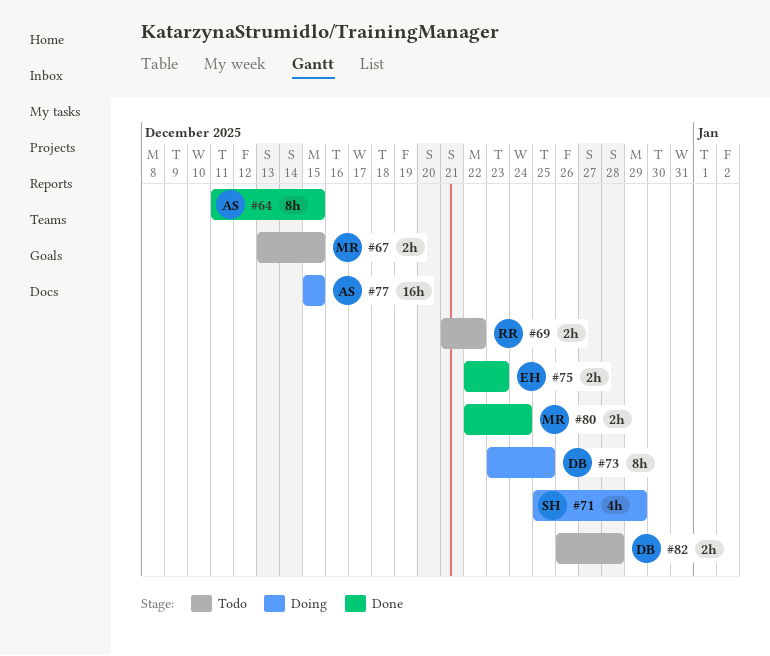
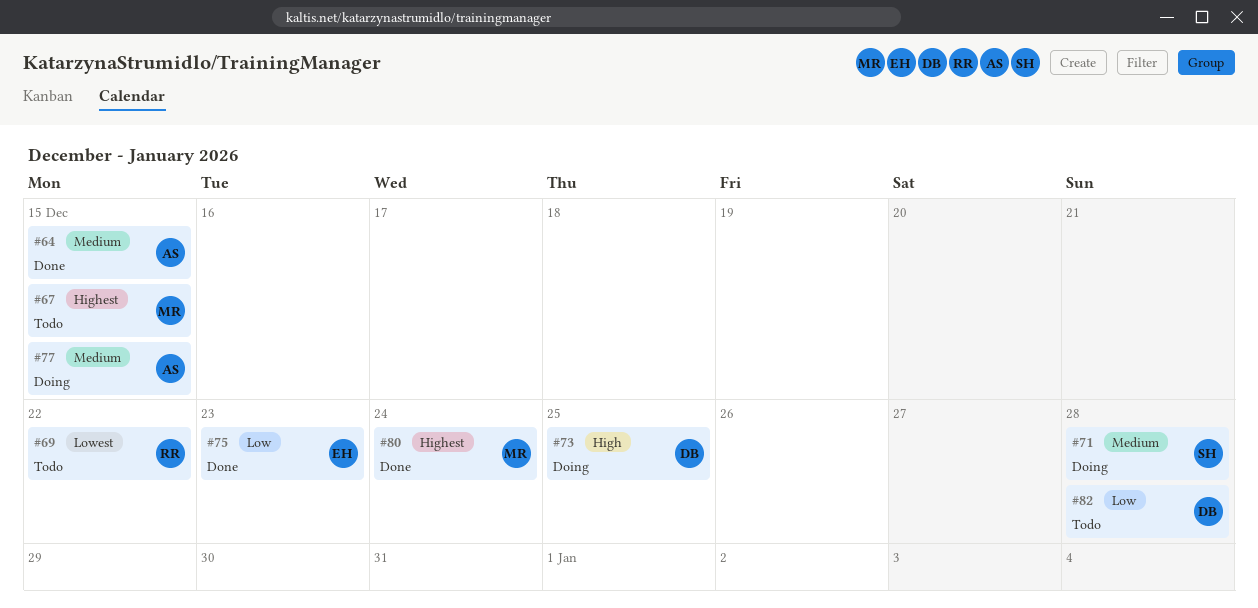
#71, due: Dec 29 -> Dec 28

